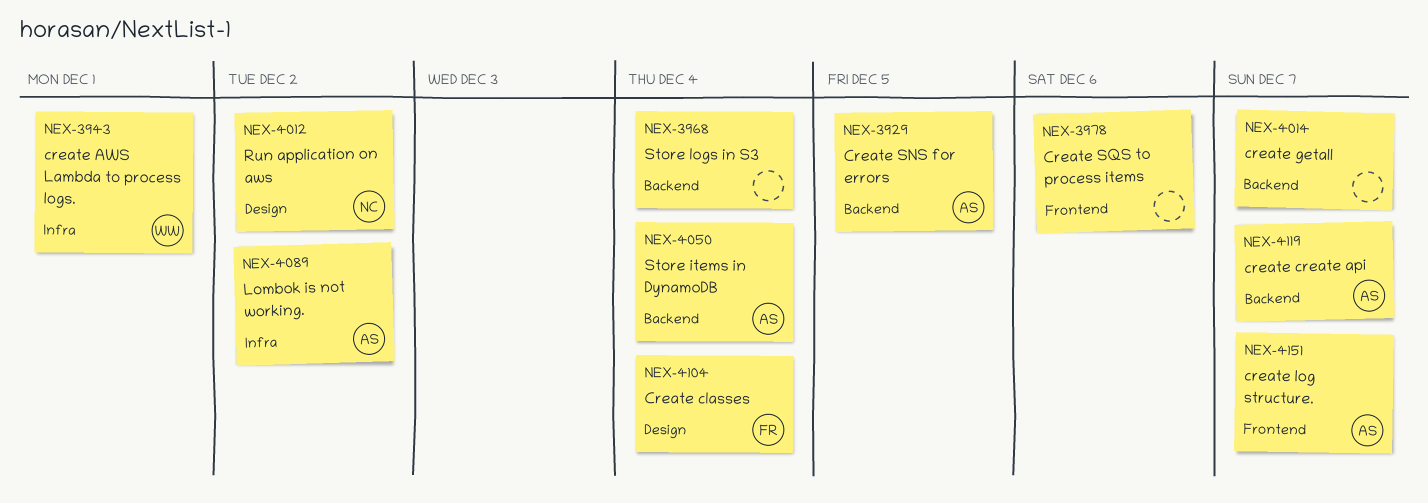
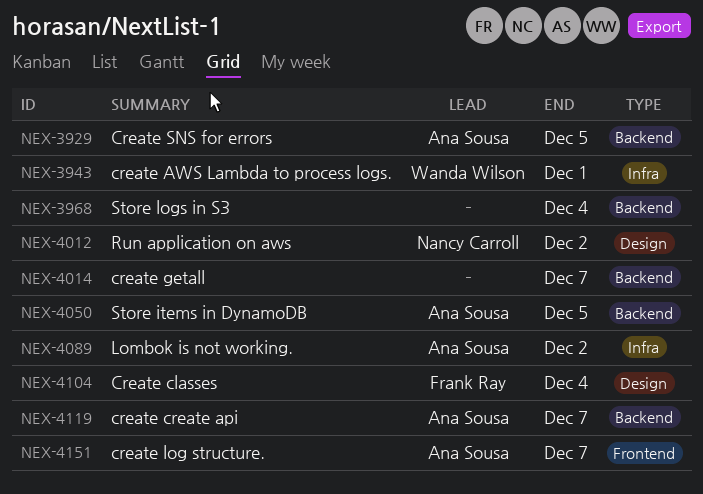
NEX-3978: present -> none
NEX-4050, due: Dec 4 -> Dec 5

